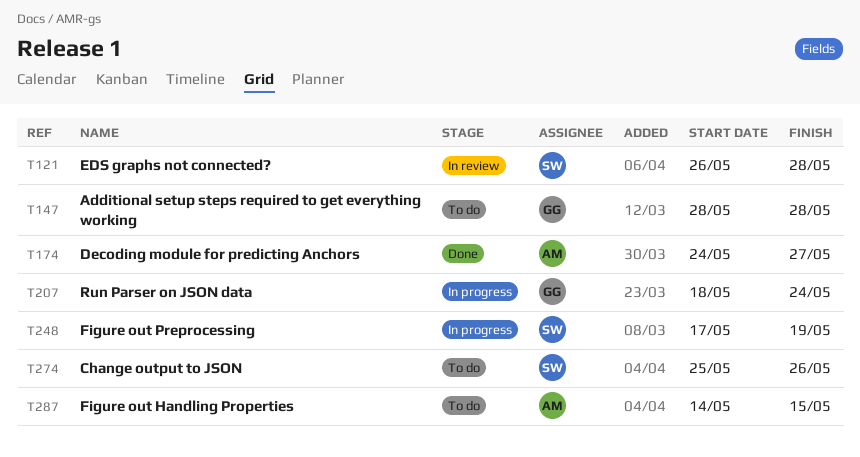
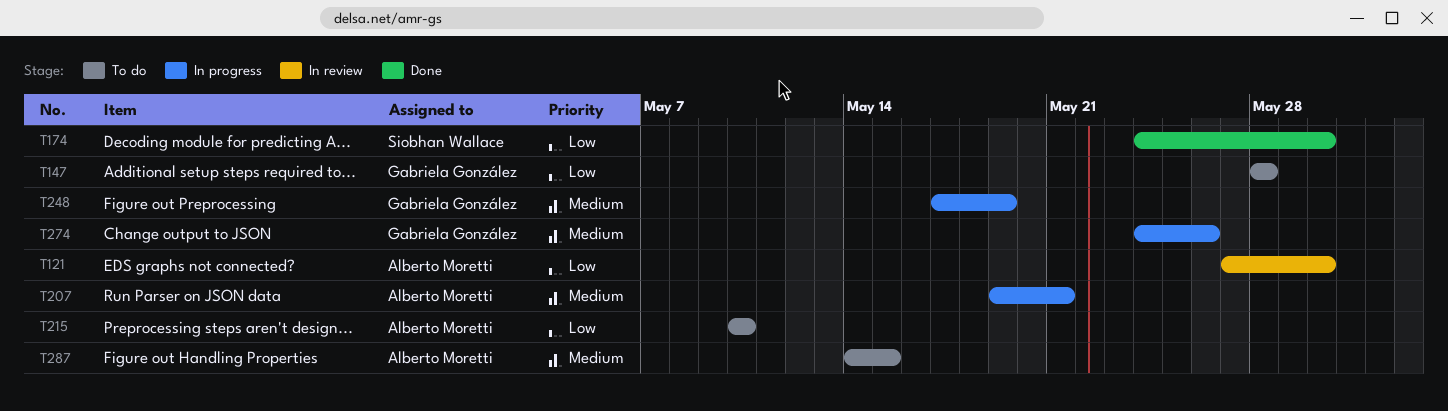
T121, owner: Siobhan Wallace -> Alberto Moretti
T121, start: May 26 -> May 27
T121, due: May 28 -> May 30
T174, owner: Alberto Moretti -> Siobhan Wallace
T174, due: May 27 -> May 30
T207, owner: Gabriela González -> Alberto Moretti
T207, start: May 18 -> May 19
T207, due: May 24 -> May 21
T215: none -> present
T248, owner: Siobhan Wallace -> Gabriela González
T274, status: To do -> In progress
T274, owner: Siobhan Wallace -> Gabriela González
T274, start: May 25 -> May 24

